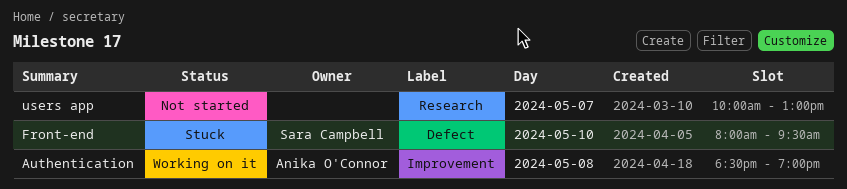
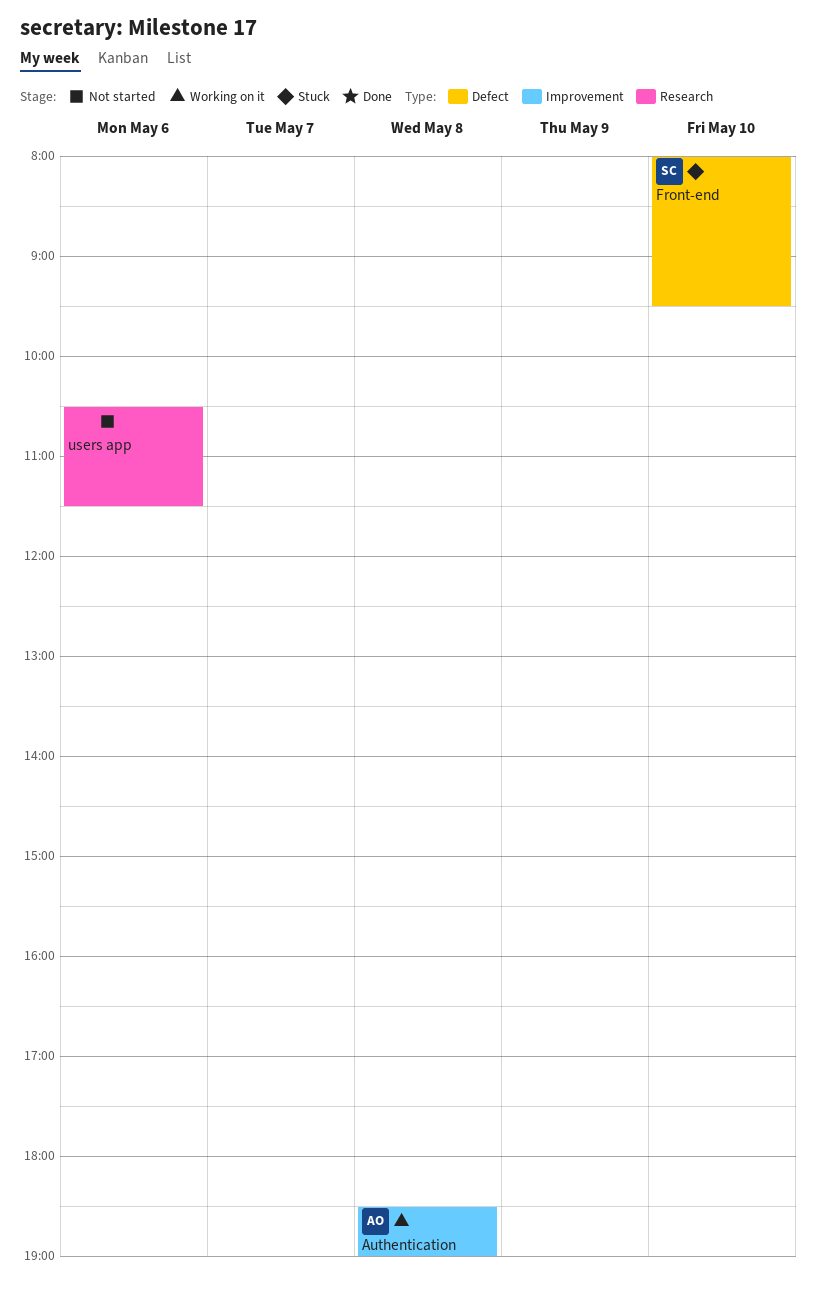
users app, day: May 7 -> May 6
users app, begins: 10:00 -> 10:30
users app, ends: 13:00 -> 11:30

